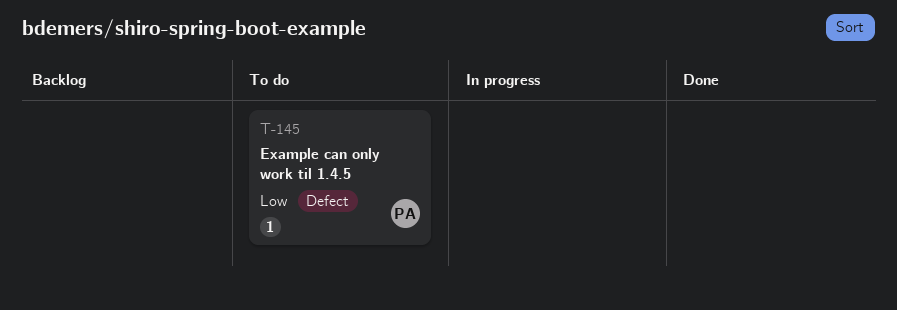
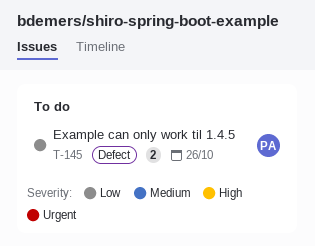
T-145, estimate: 1 -> 2

